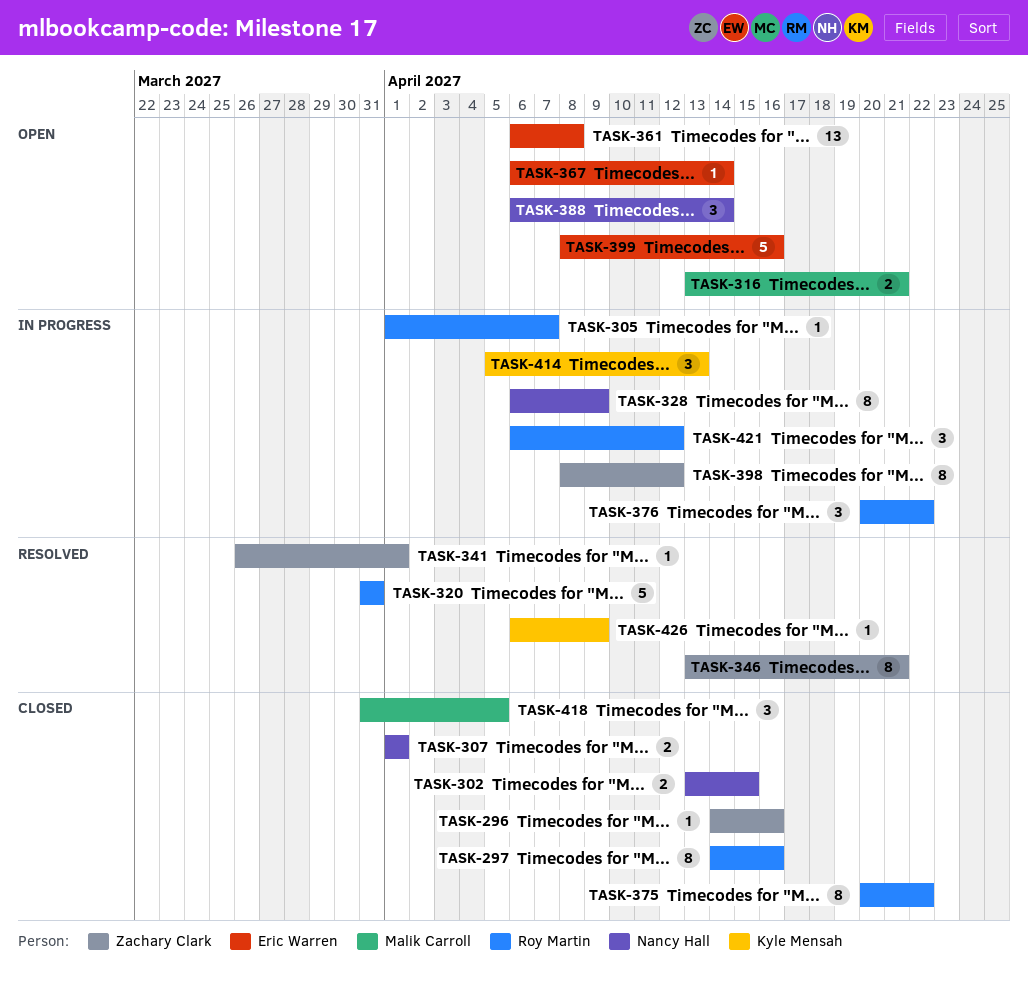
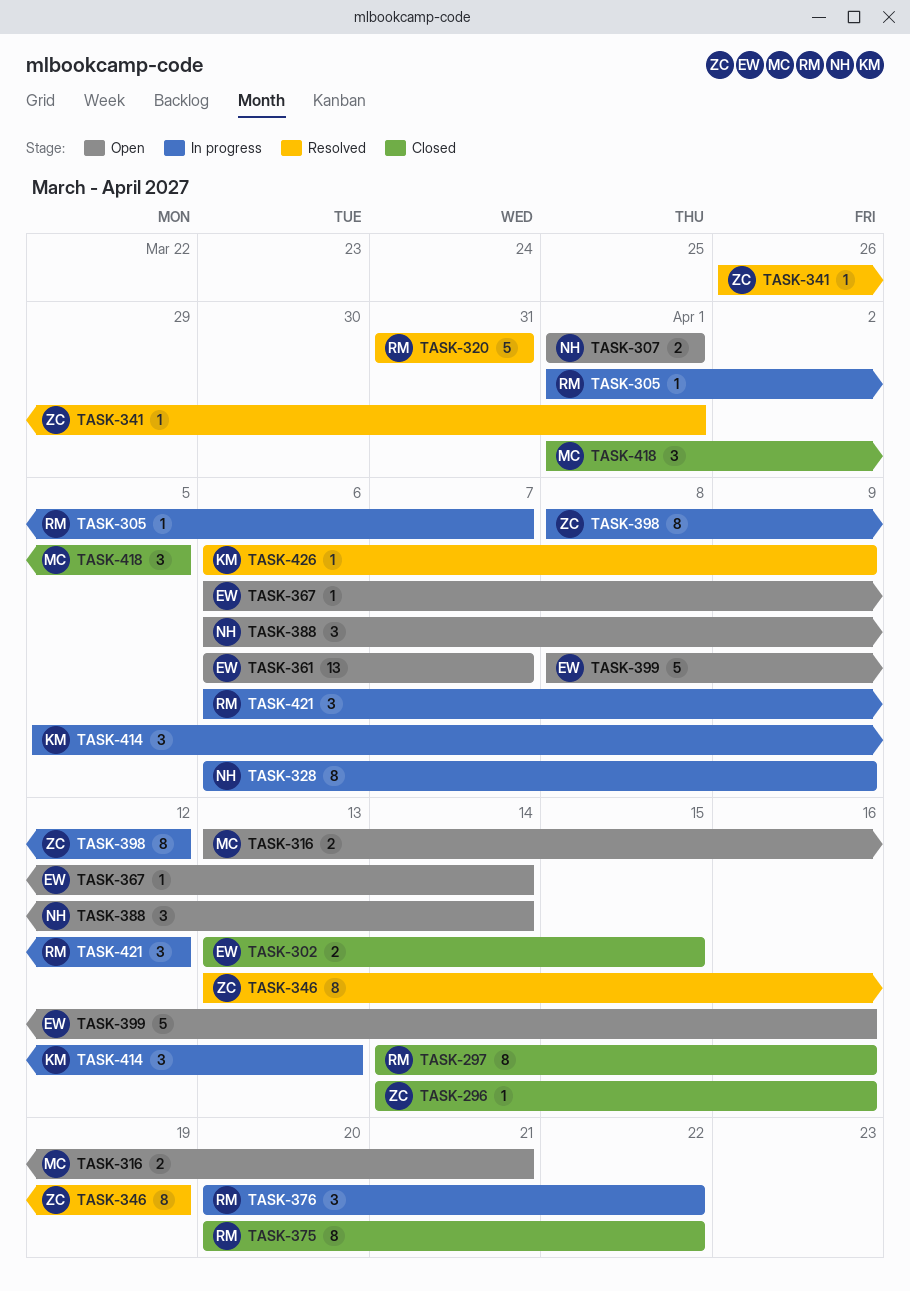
TASK-302, owner: Nancy Hall -> Eric Warren
TASK-307, status: Closed -> Open
TASK-346, due: Apr 21 -> Apr 19
TASK-361, due: Apr 8 -> Apr 7
TASK-418, start: Mar 31 -> Apr 1

